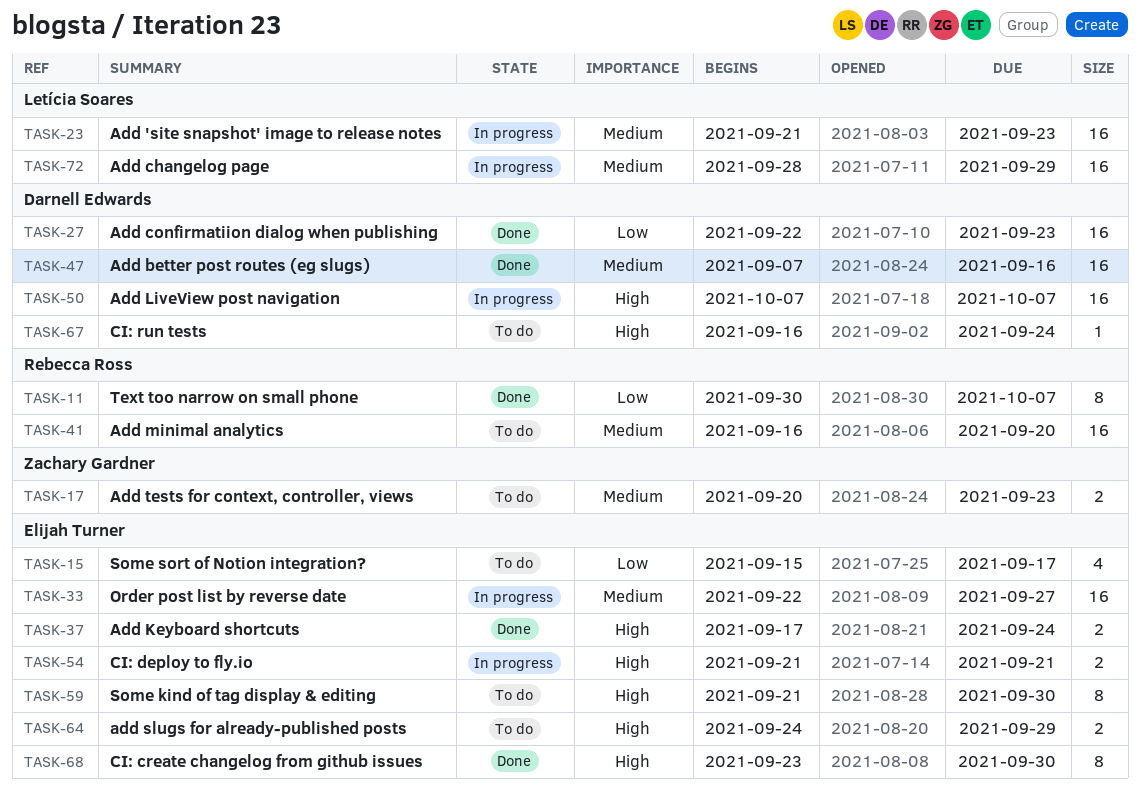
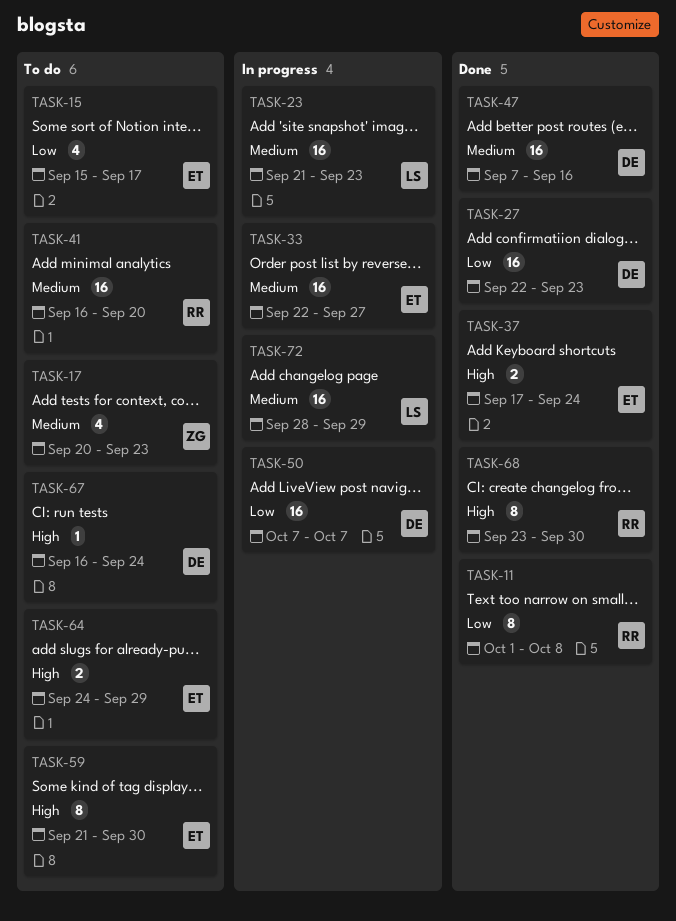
TASK-11, start: Sep 30 -> Oct 1
TASK-11, due: Oct 7 -> Oct 8
TASK-17, estimate: 2 -> 4
TASK-50, priority: High -> Low
TASK-54: present -> none
TASK-68, owner: Elijah Turner -> Rebecca Ross

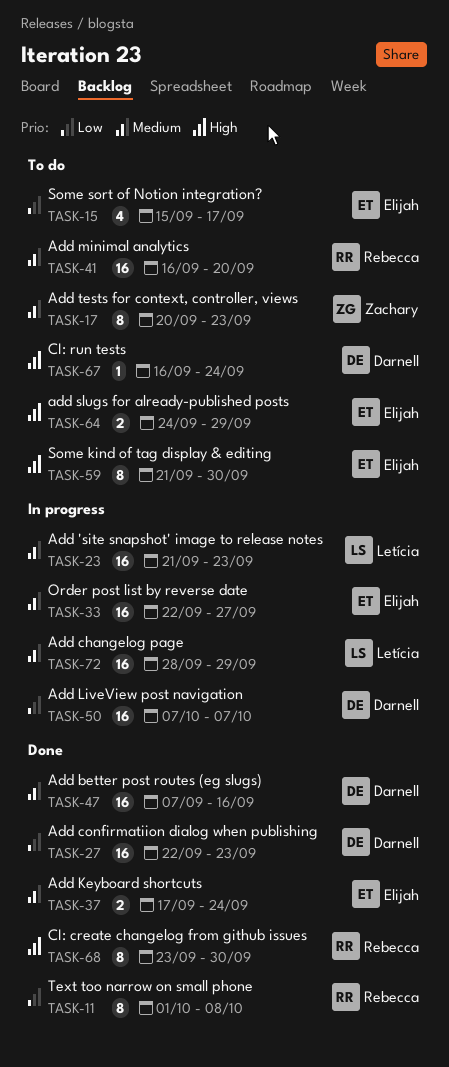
TASK-17, estimate: 4 -> 8
TASK-37, priority: High -> Medium

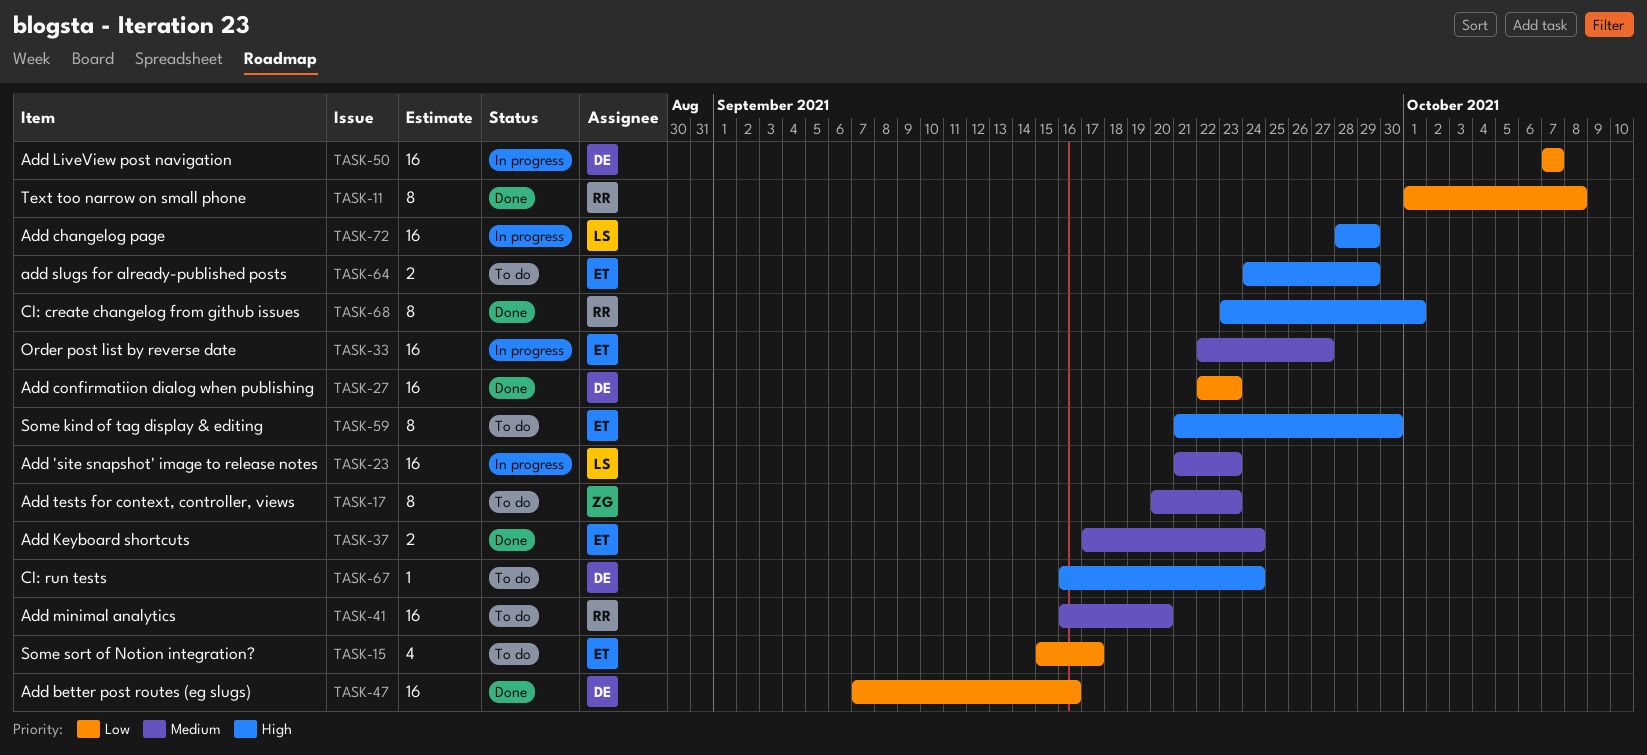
TASK-47, priority: Medium -> Low
TASK-68, due: Sep 30 -> Oct 1
TASK-72, priority: Medium -> High

